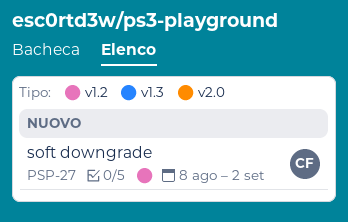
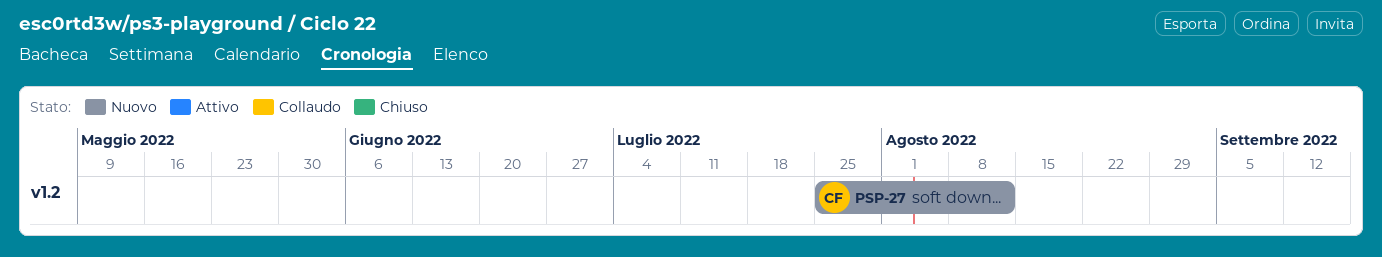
PSP-27, start: Aug 8 -> Jul 25
PSP-27, due: Sep 2 -> Aug 12

